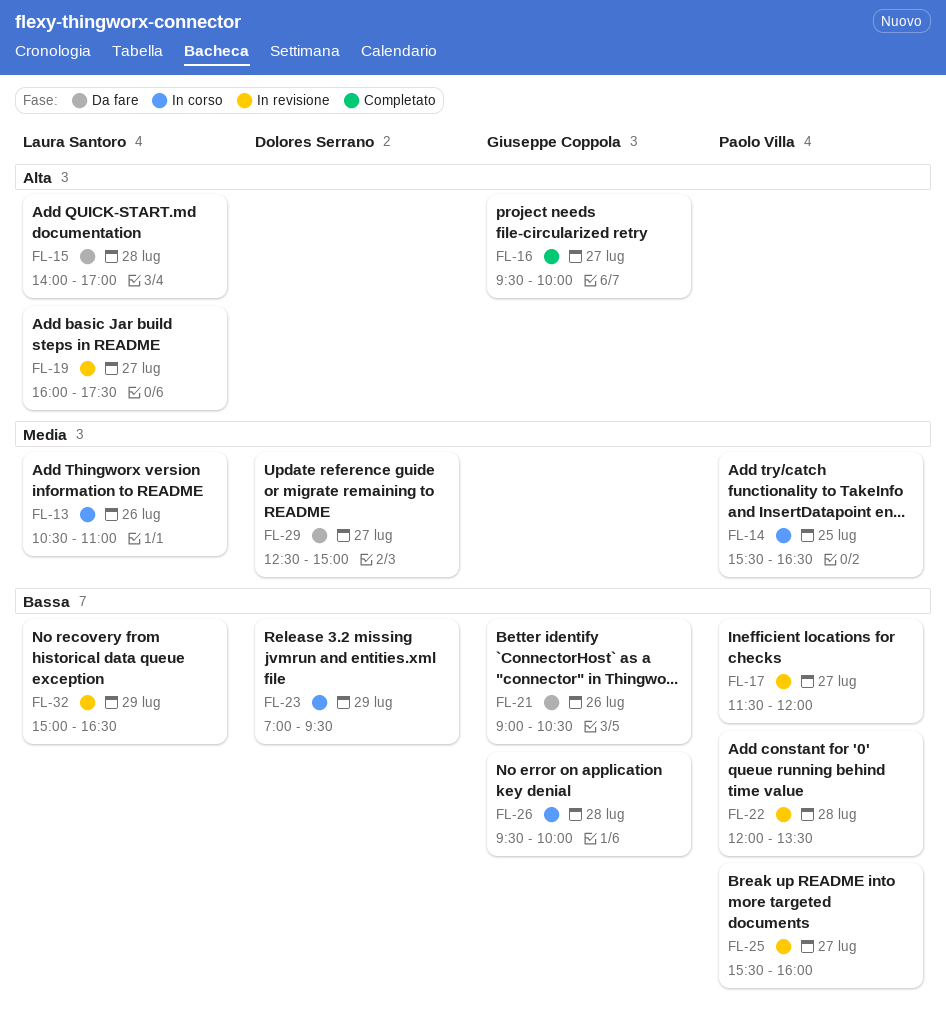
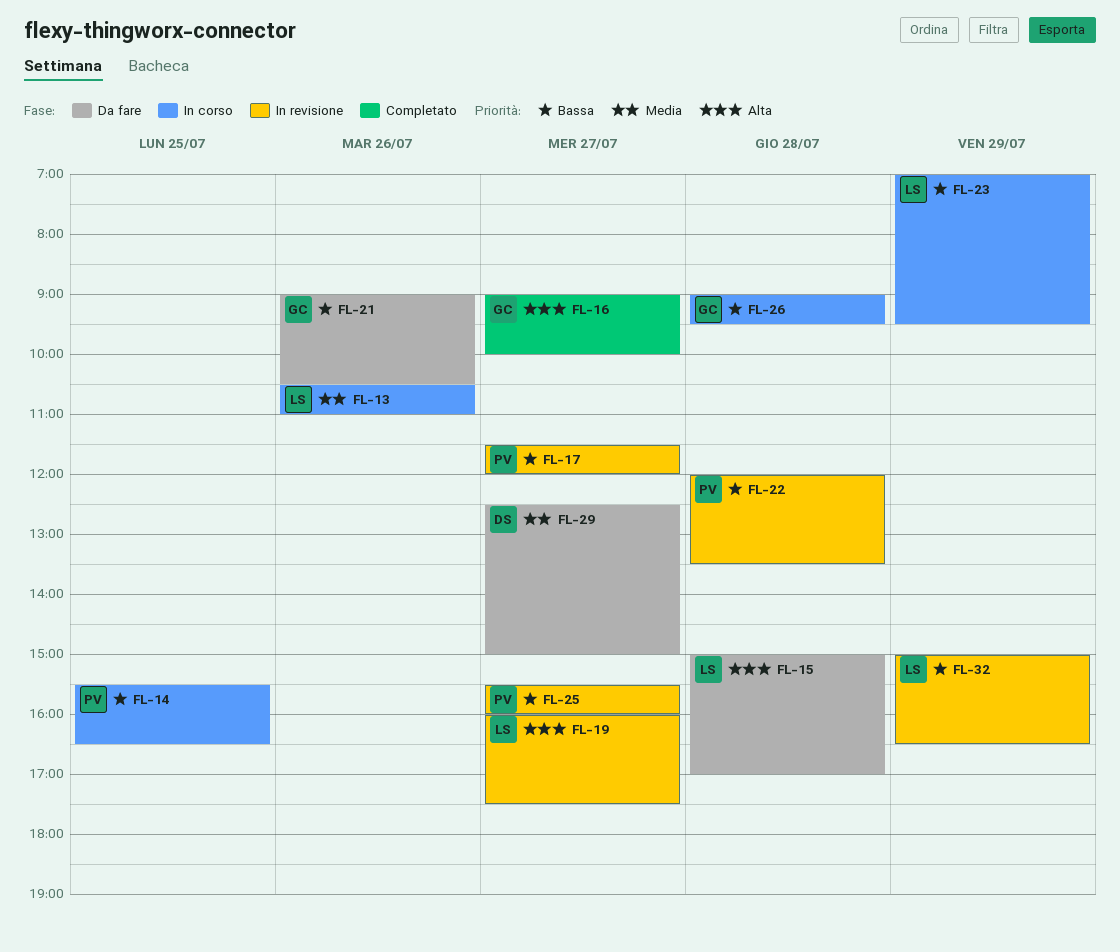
FL-14, priority: Media -> Bassa
FL-15, begins: 14:00 -> 15:00
FL-16, begins: 09:30 -> 09:00
FL-23, owner: Dolores Serrano -> Laura Santoro
FL-26, begins: 09:30 -> 09:00
FL-26, ends: 10:00 -> 09:30

